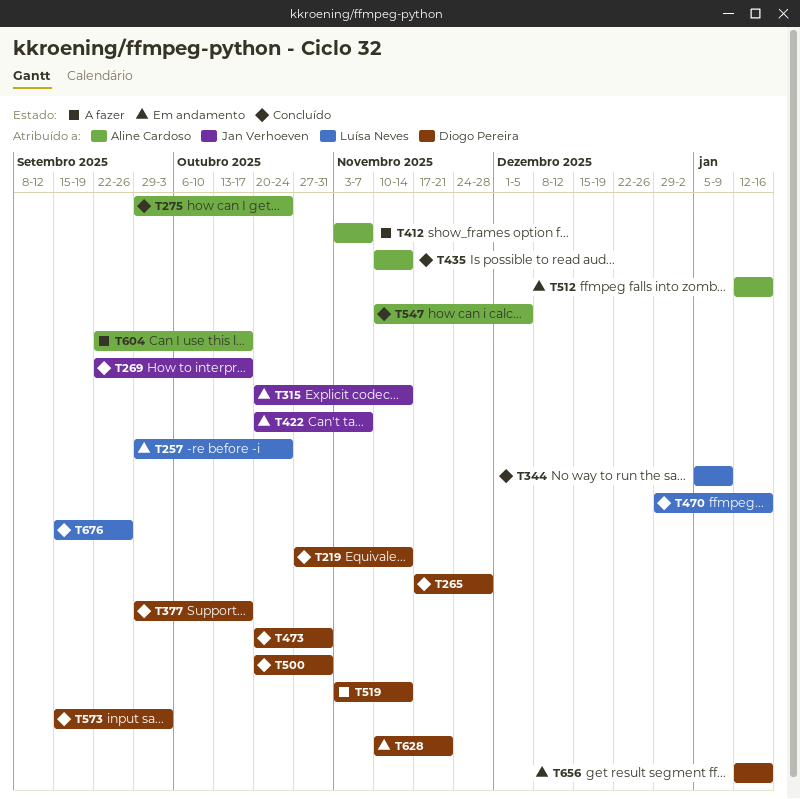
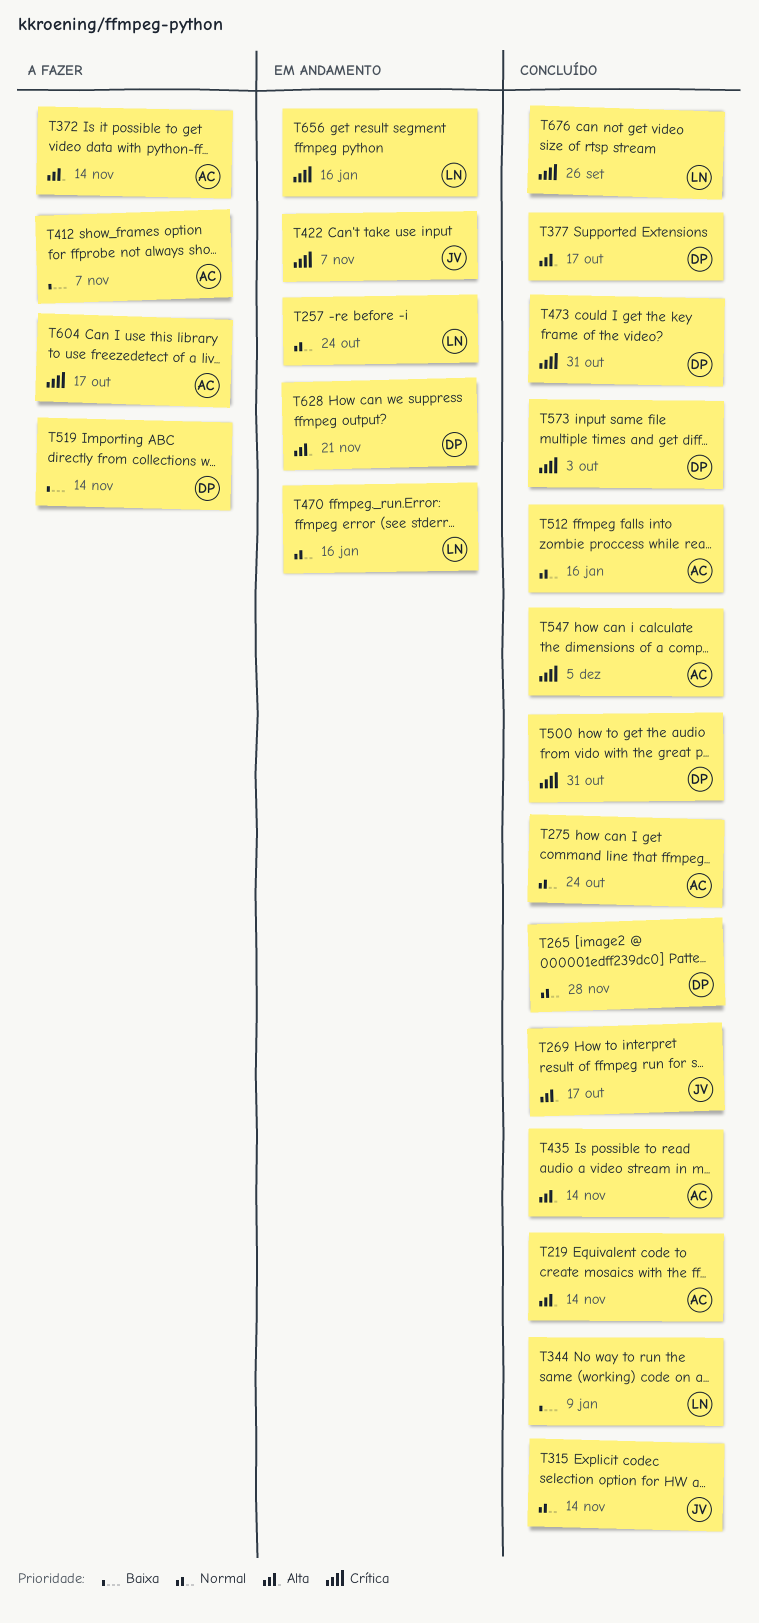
T219, owner: Diogo Pereira -> Aline Cardoso
T315, status: Em andamento -> Concluído
T372: none -> present
T470, status: Concluído -> Em andamento
T512, status: Em andamento -> Concluído
T656, owner: Diogo Pereira -> Luísa Neves

